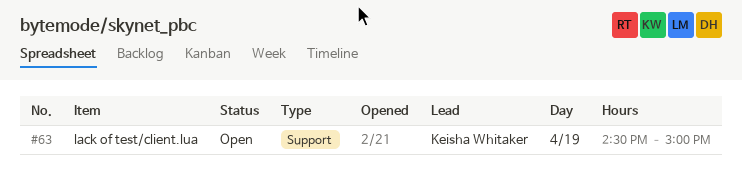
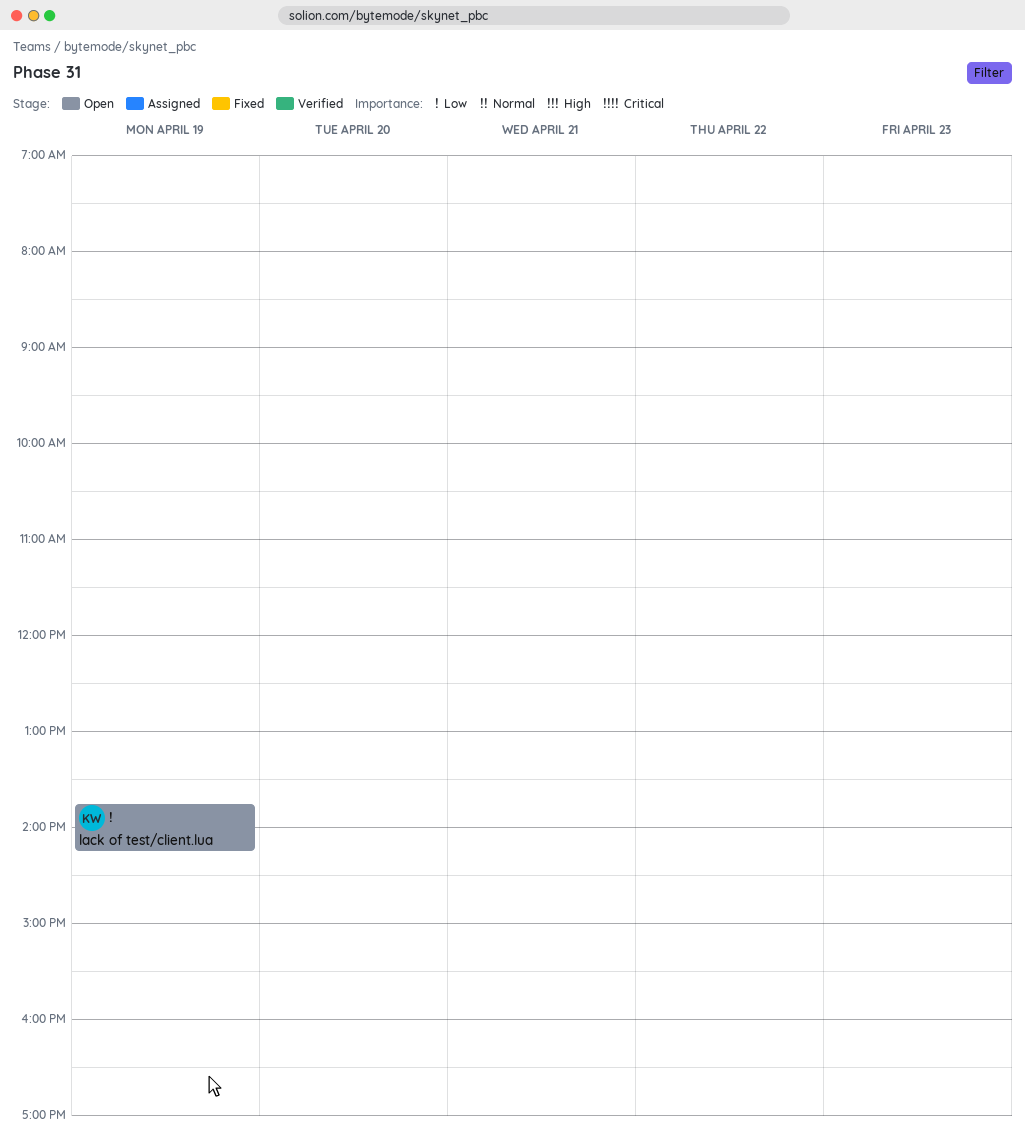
lack of test/client.lua, begins: 14:30 -> 13:45
lack of test/client.lua, ends: 15:00 -> 14:15

